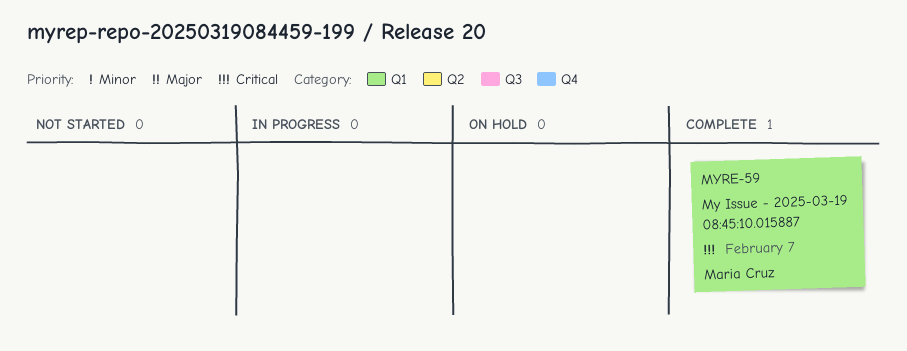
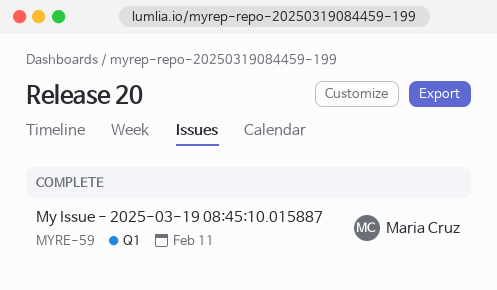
MYRE-59, due: Feb 7 -> Feb 11

